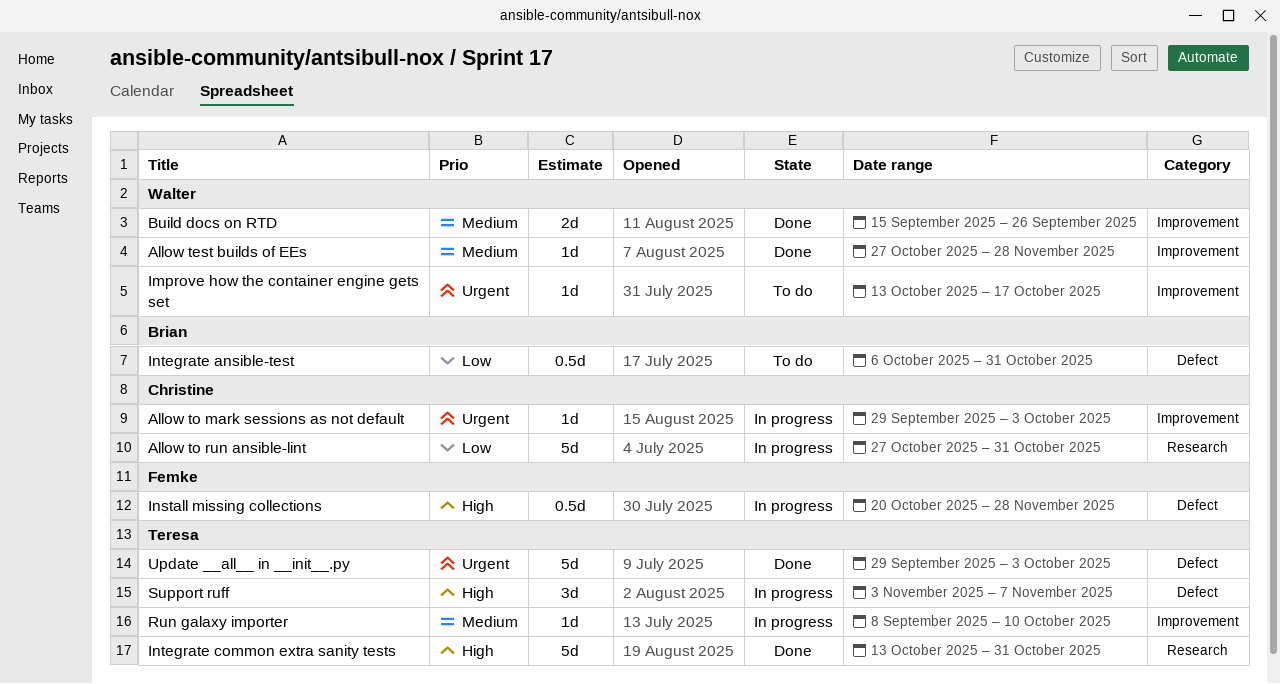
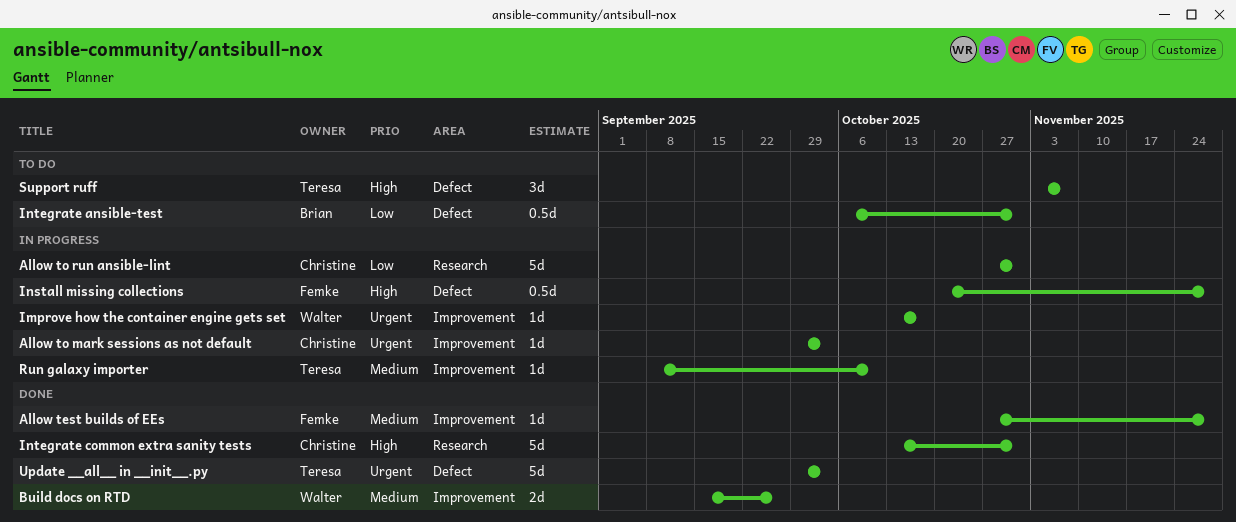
Allow test builds of EEs, owner: Walter -> Femke
Improve how the container engine gets set, status: To do -> In progress
Integrate common extra sanity tests, owner: Teresa -> Christine
Support ruff, status: In progress -> To do

